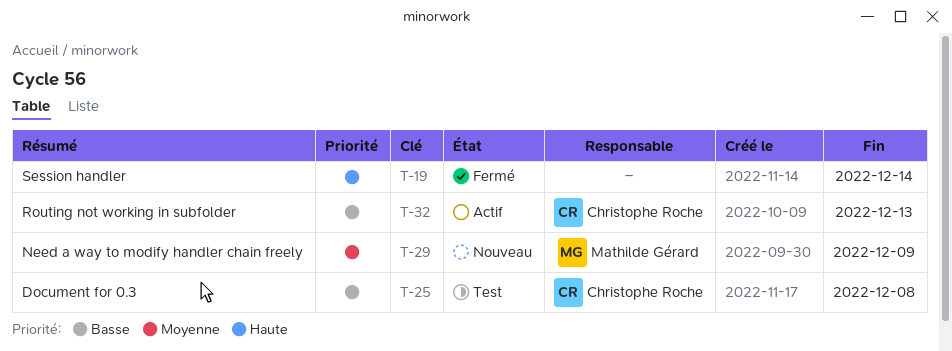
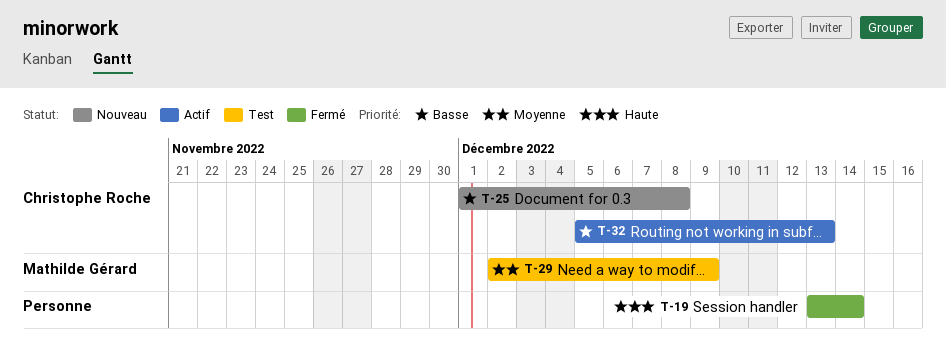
T-25, status: Test -> Nouveau
T-29, status: Nouveau -> Test

